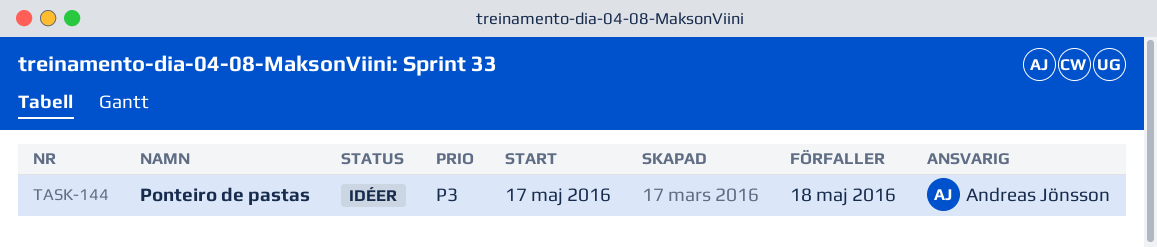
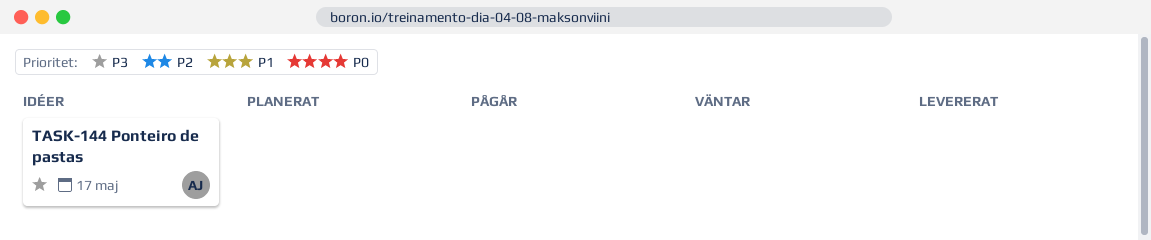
TASK-144, due: May 18 -> May 17

